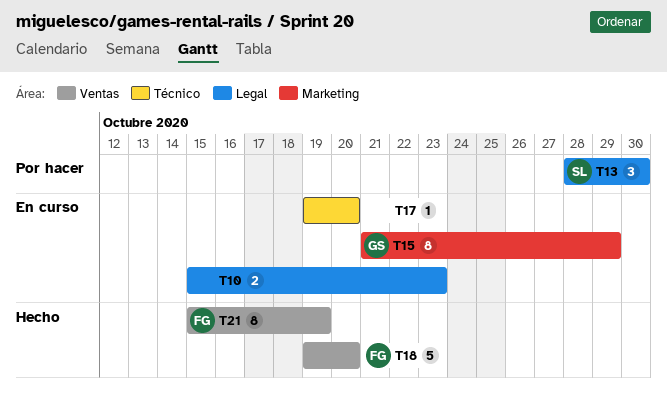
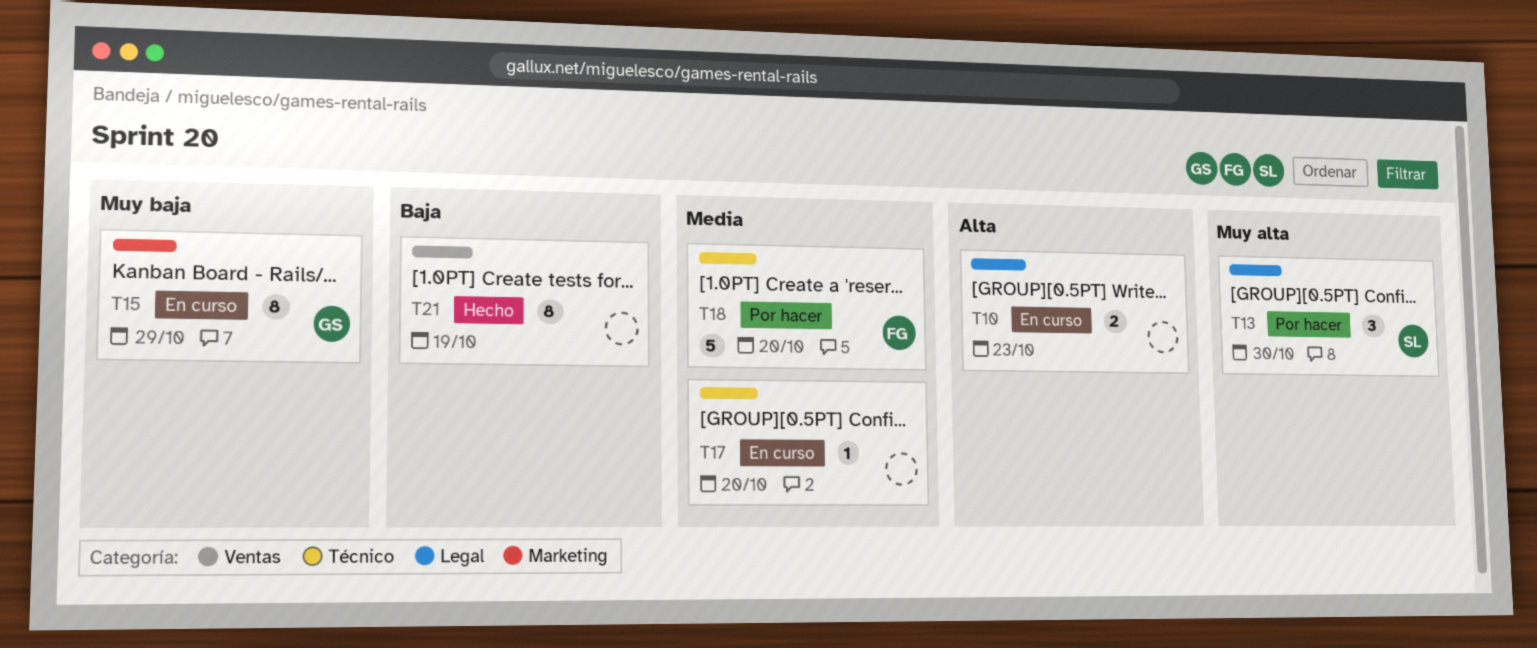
T18, status: Hecho -> Por hacer
T18, label: Ventas -> Técnico
T21, owner: FG -> none

